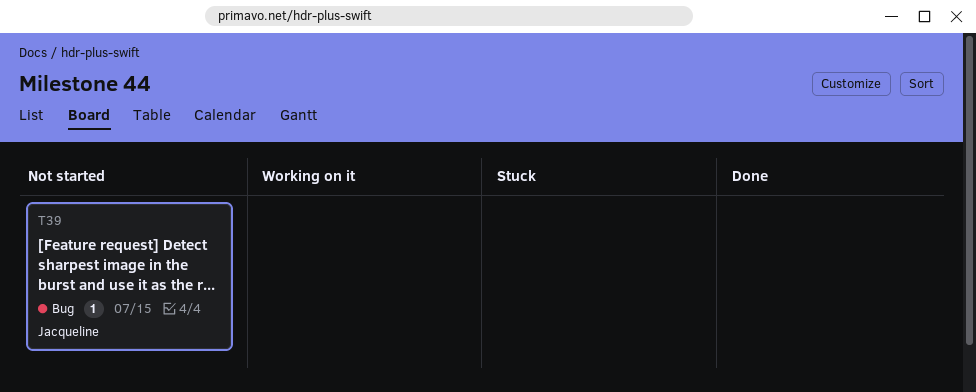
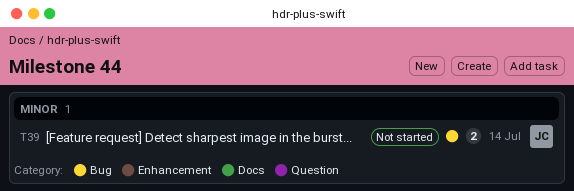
T39, estimate: 1 -> 2
T39, due: Jul 15 -> Jul 14

